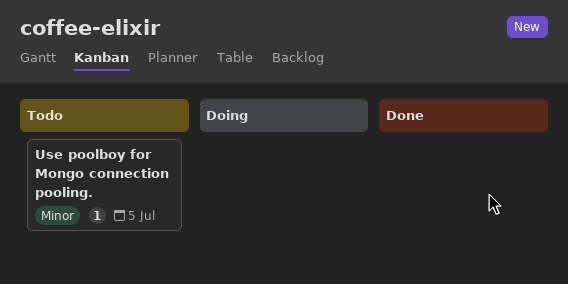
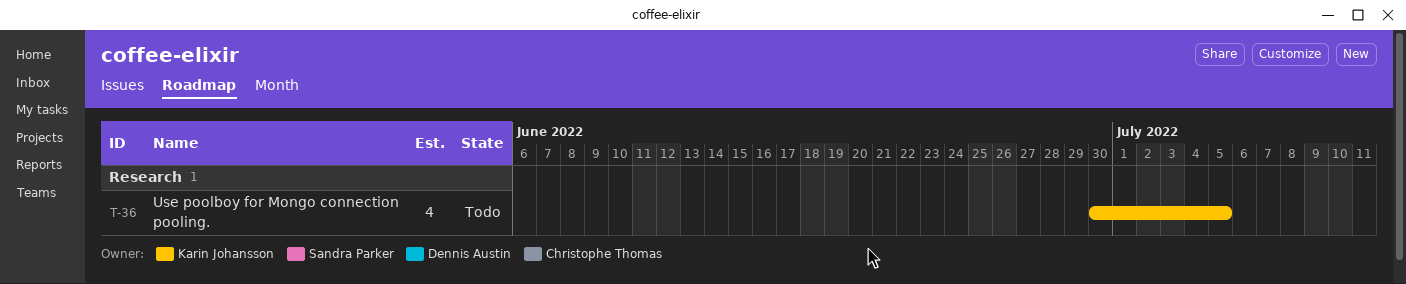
Use poolboy for Mongo connection pooling., estimate: 1 -> 4

